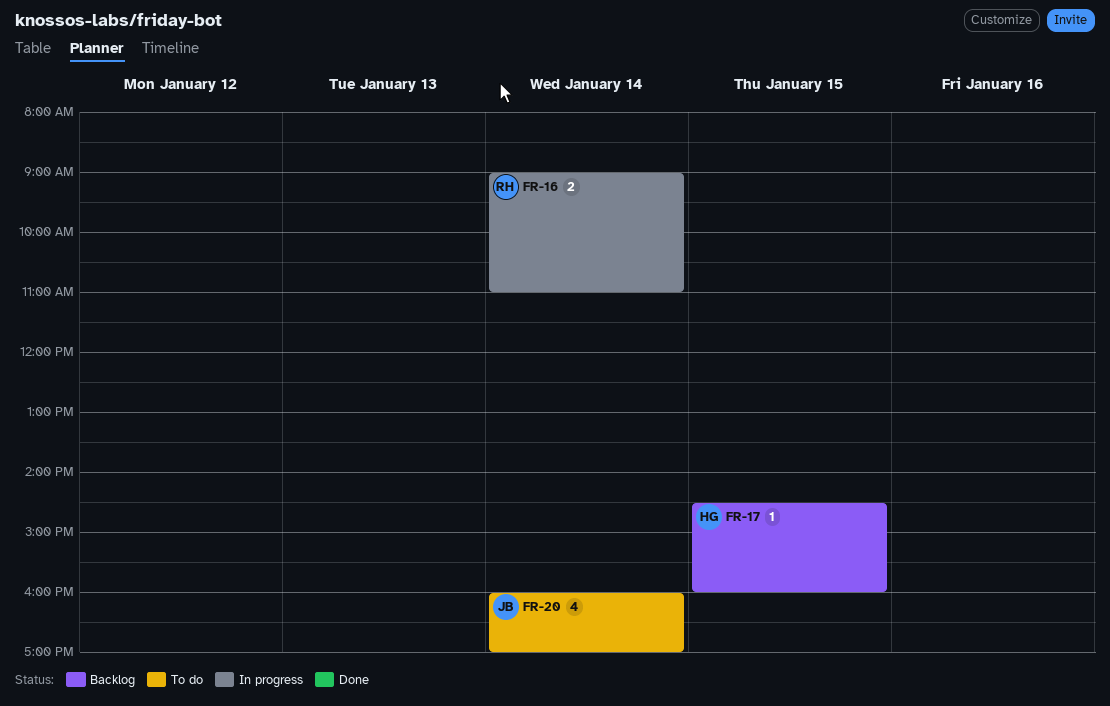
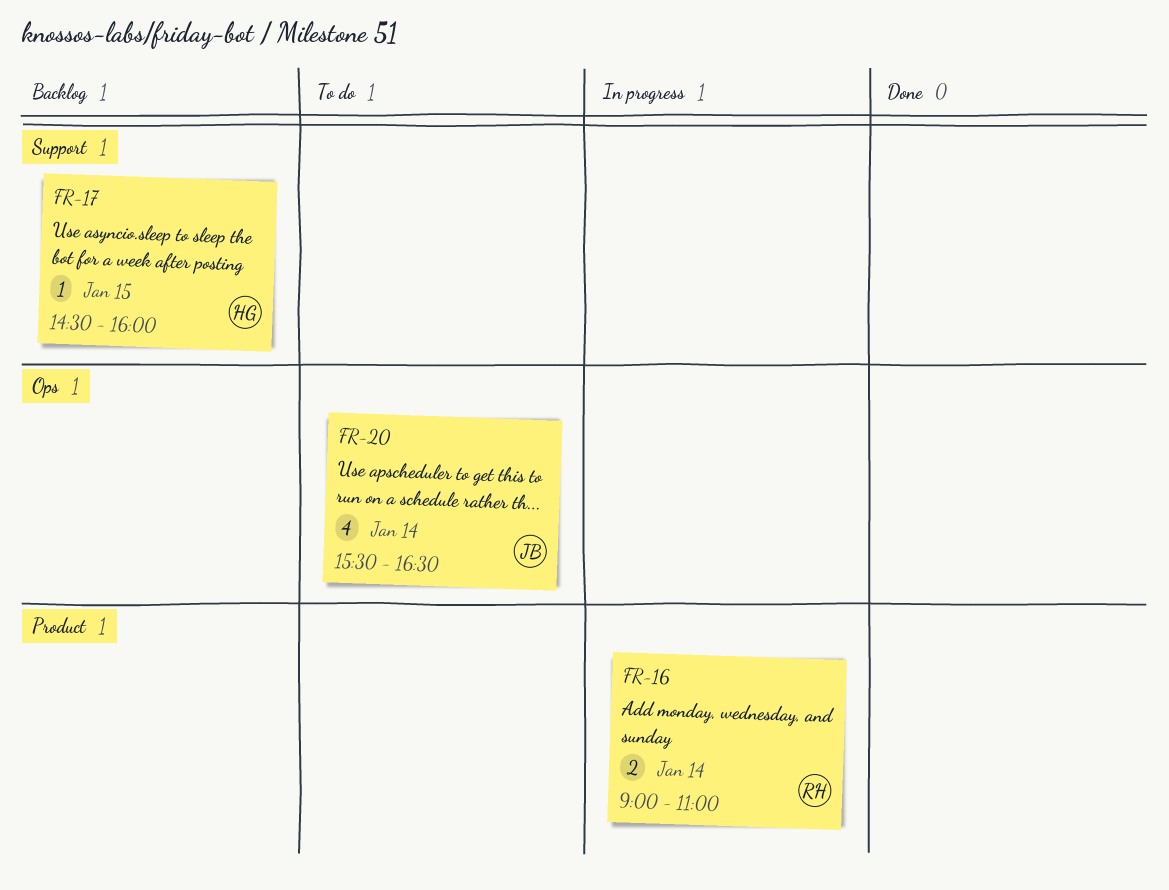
FR-20, begins: 16:00 -> 15:30
FR-20, ends: 17:00 -> 16:30

